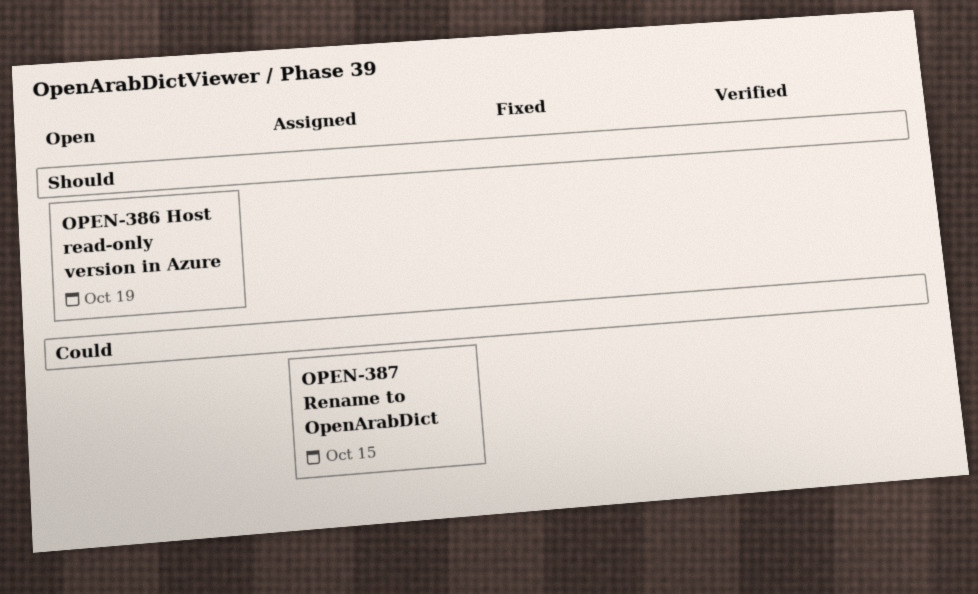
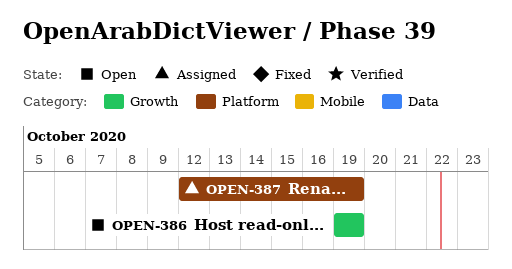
OPEN-387, due: Oct 15 -> Oct 19

